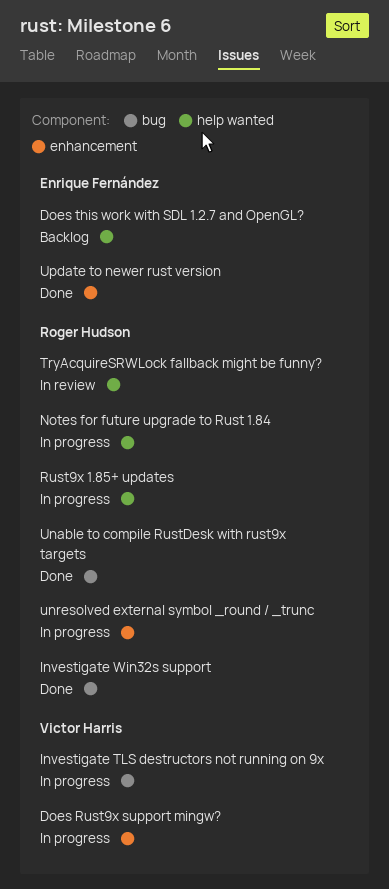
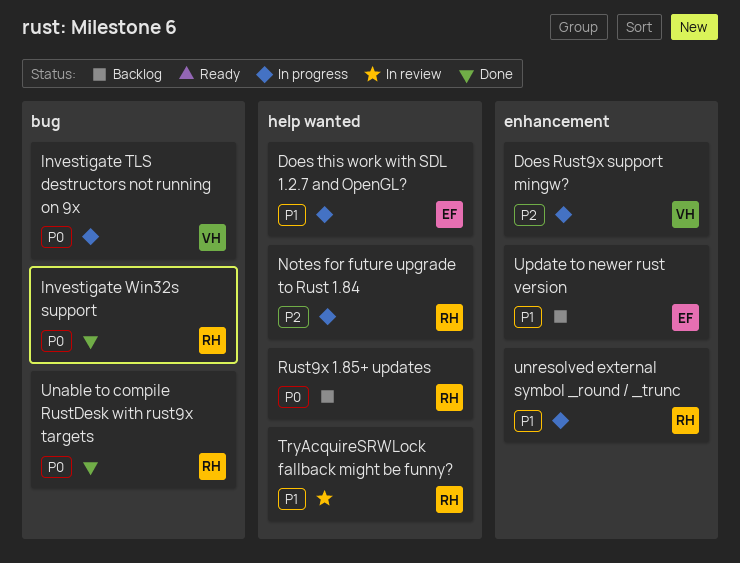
Does this work with SDL 1.2.7 and OpenGL?, status: Backlog -> In progress
Rust9x 1.85+ updates, status: In progress -> Backlog
Update to newer rust version, status: Done -> Backlog

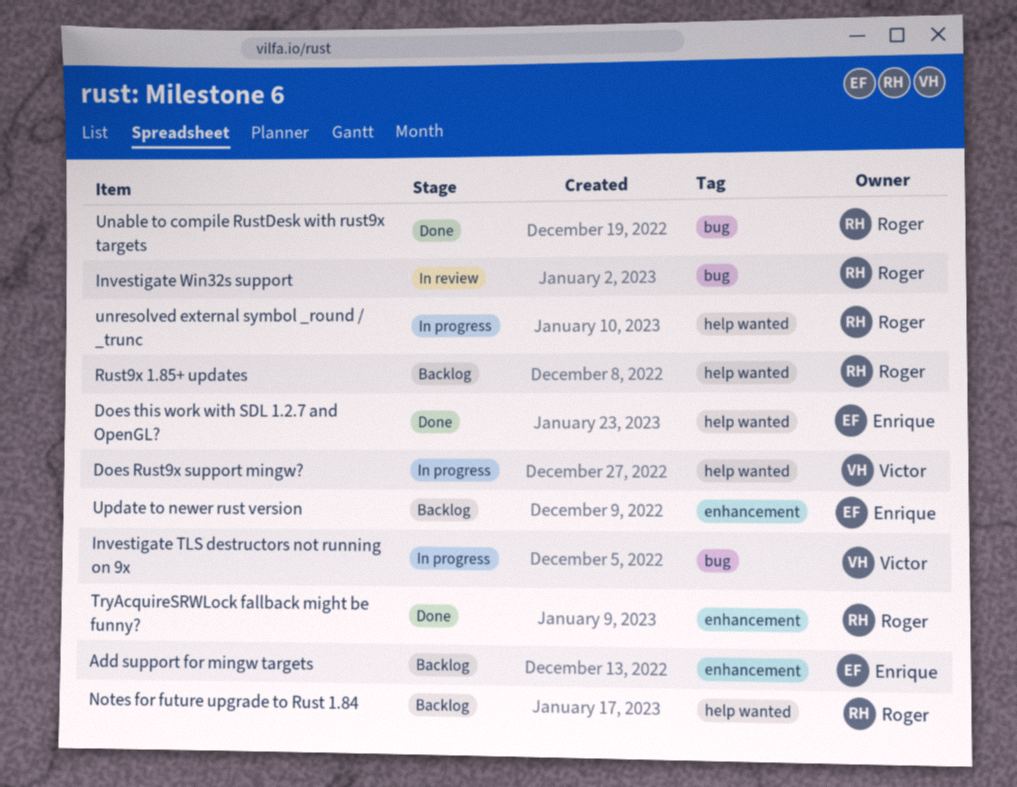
Add support for mingw targets: none -> present
Does Rust9x support mingw?, label: enhancement -> help wanted
Does this work with SDL 1.2.7 and OpenGL?, status: In progress -> Done
Investigate Win32s support, status: Done -> In review
Notes for future upgrade to Rust 1.84, status: In progress -> Backlog
TryAcquireSRWLock fallback might be funny?, status: In review -> Done
TryAcquireSRWLock fallback might be funny?, label: help wanted -> enhancement
unresolved external symbol _round / _trunc, label: enhancement -> help wanted

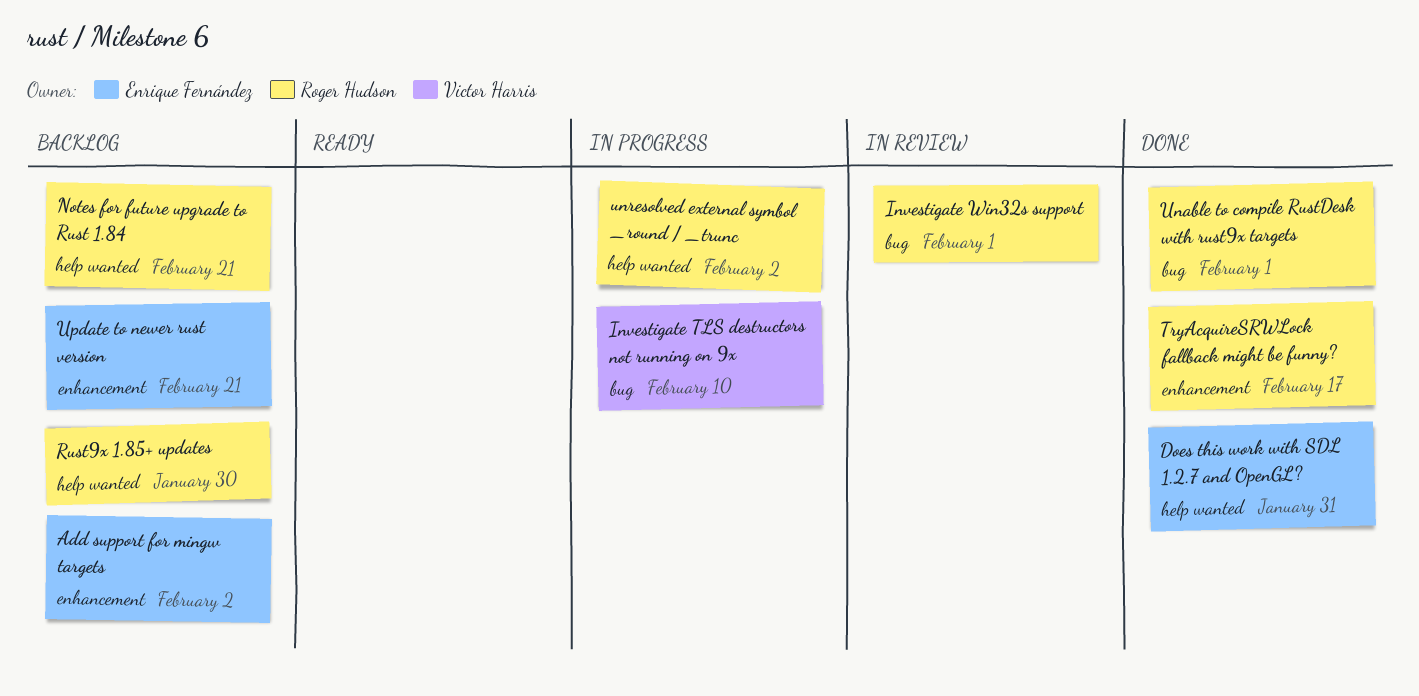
Does Rust9x support mingw?: present -> none

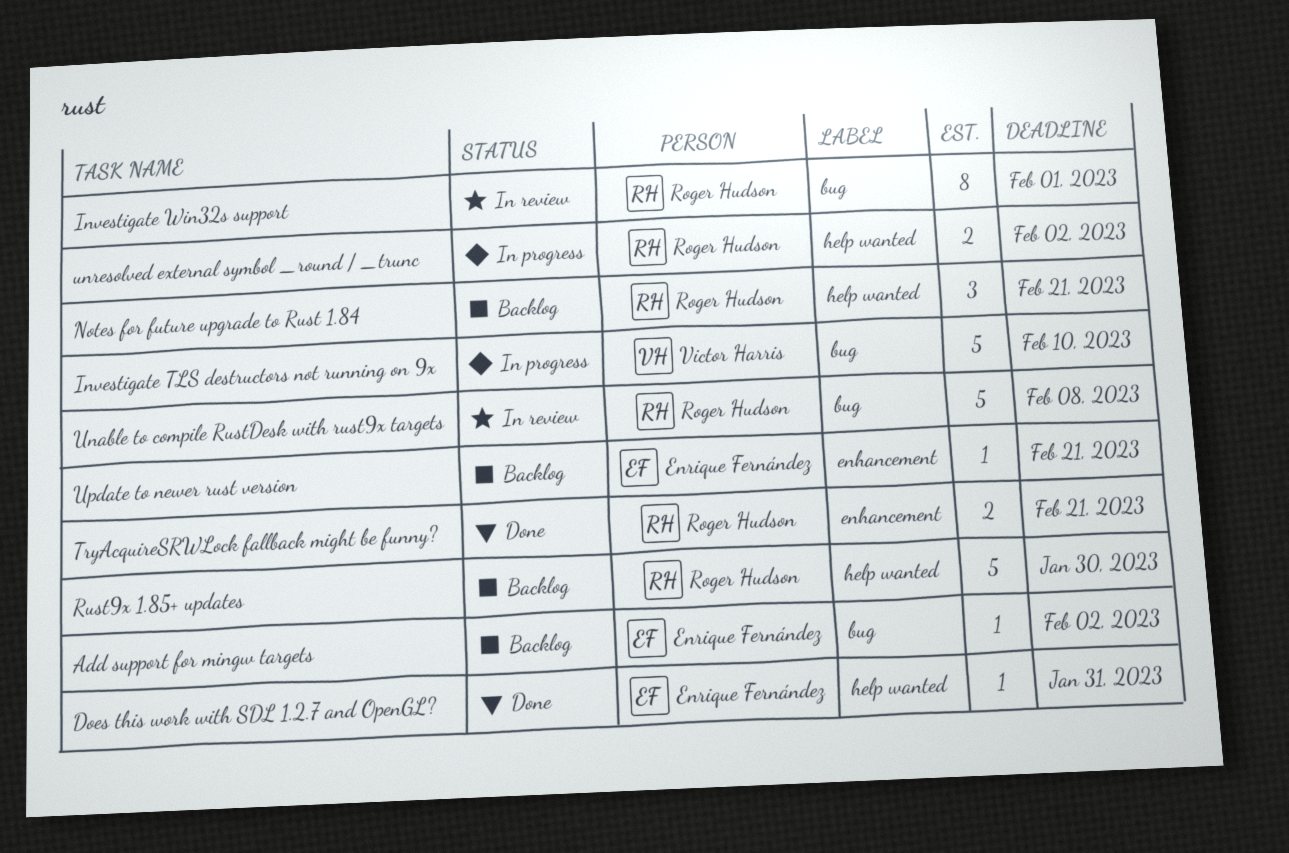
Add support for mingw targets, label: enhancement -> bug
TryAcquireSRWLock fallback might be funny?, due: Feb 17 -> Feb 21
Unable to compile RustDesk with rust9x targets, status: Done -> In review
Unable to compile RustDesk with rust9x targets, due: Feb 1 -> Feb 8

